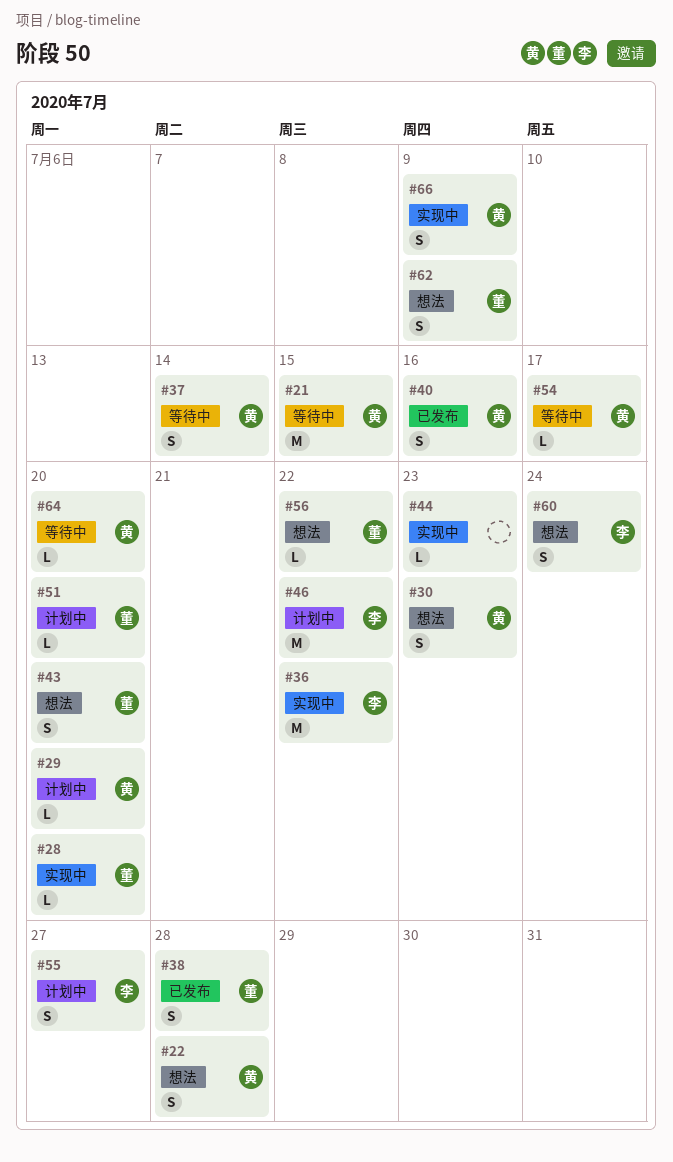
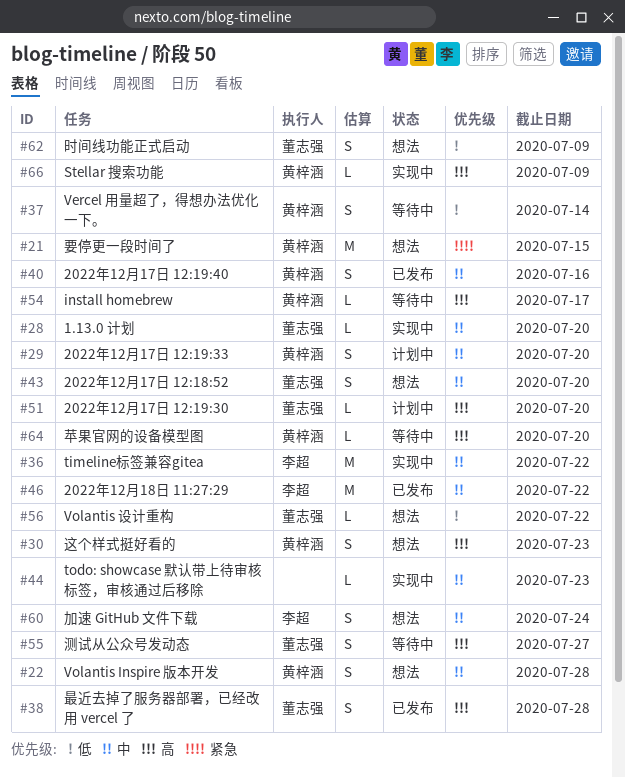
#21, status: 等待中 -> 想法
#29, estimate: L -> S
#46, status: 计划中 -> 已发布
#55, status: 计划中 -> 等待中
#55, owner: 李超 -> 董志强
#66, estimate: S -> L

